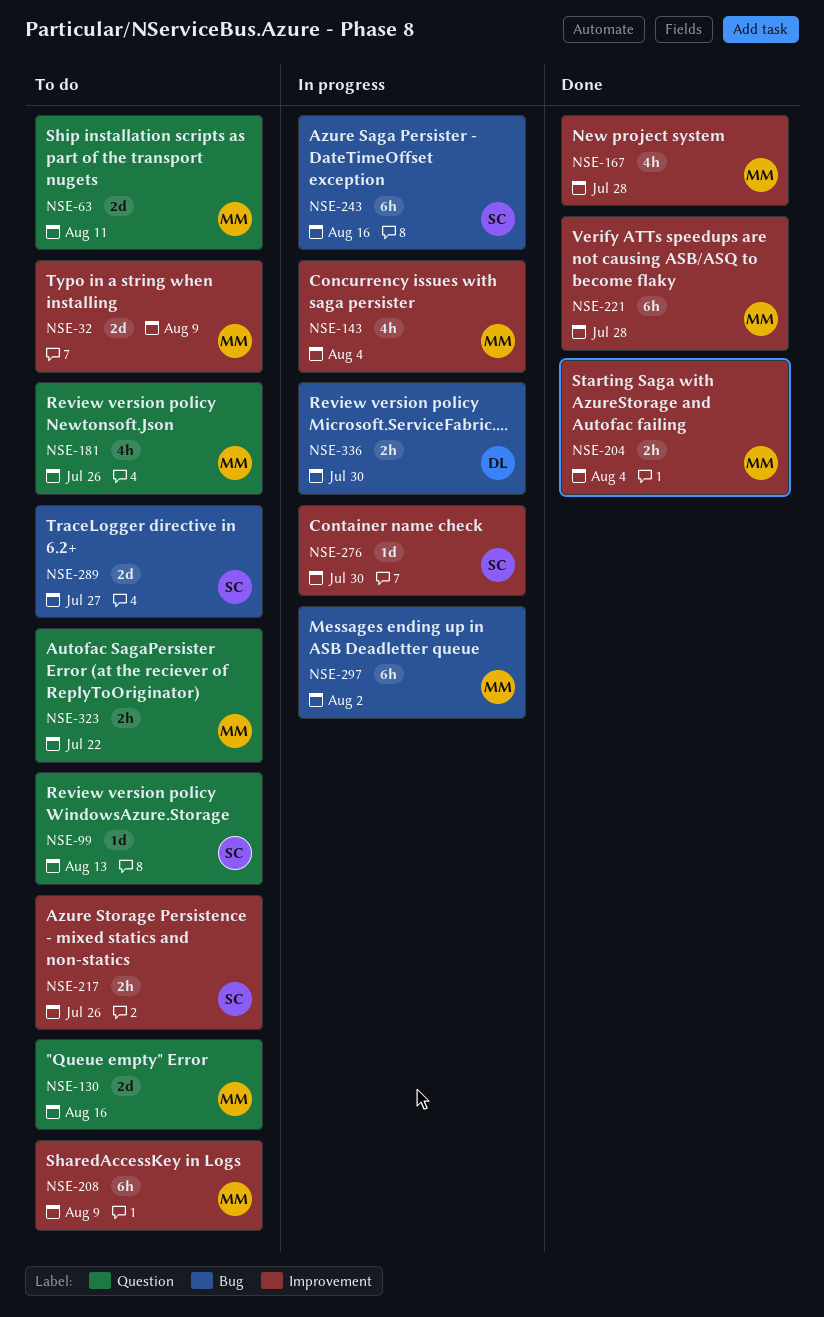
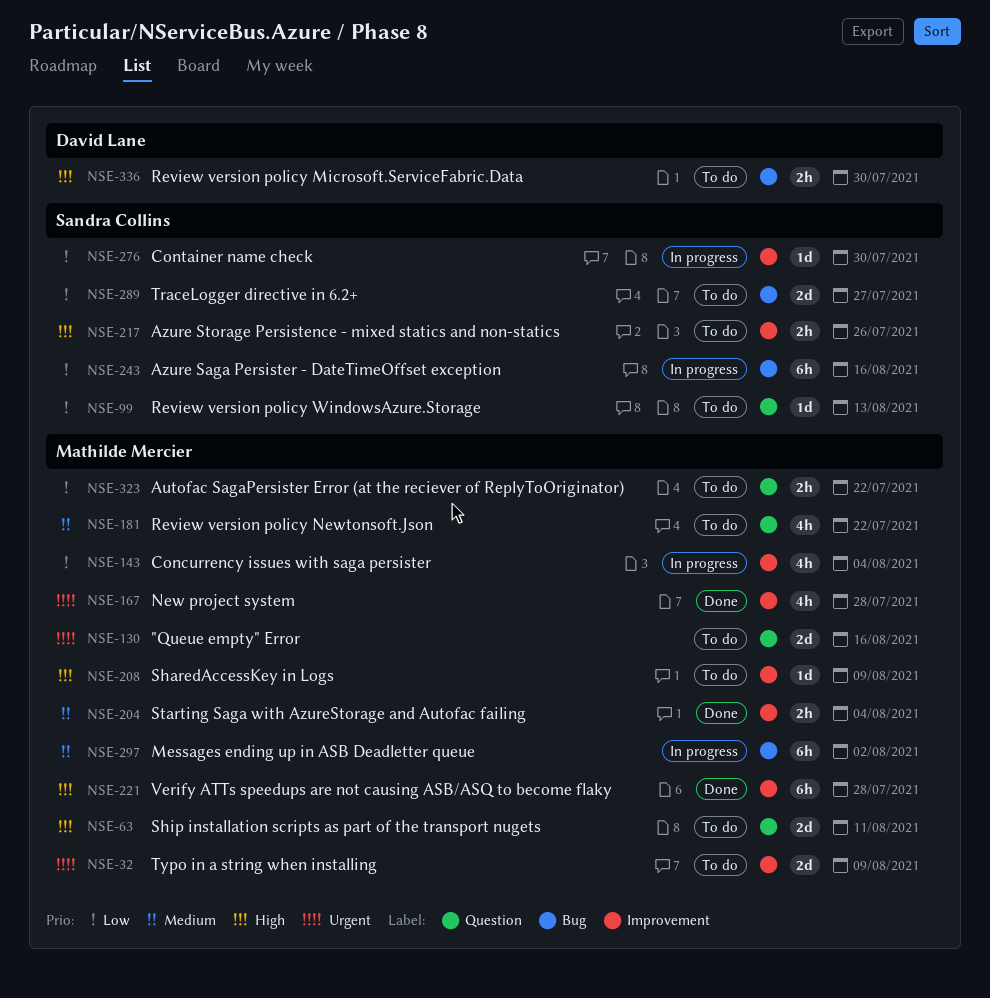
NSE-181, due: Jul 26 -> Jul 22
NSE-208, estimate: 6h -> 1d
NSE-336, status: In progress -> To do

